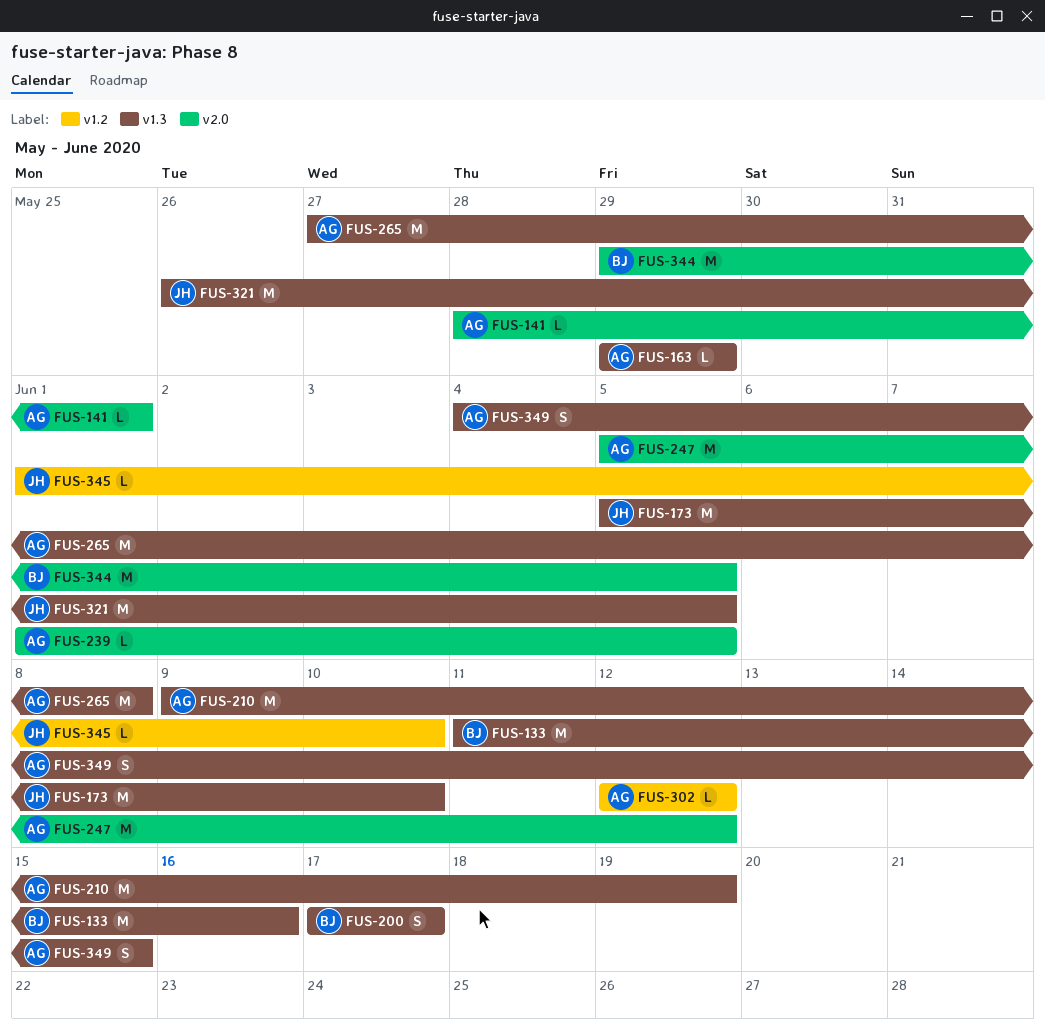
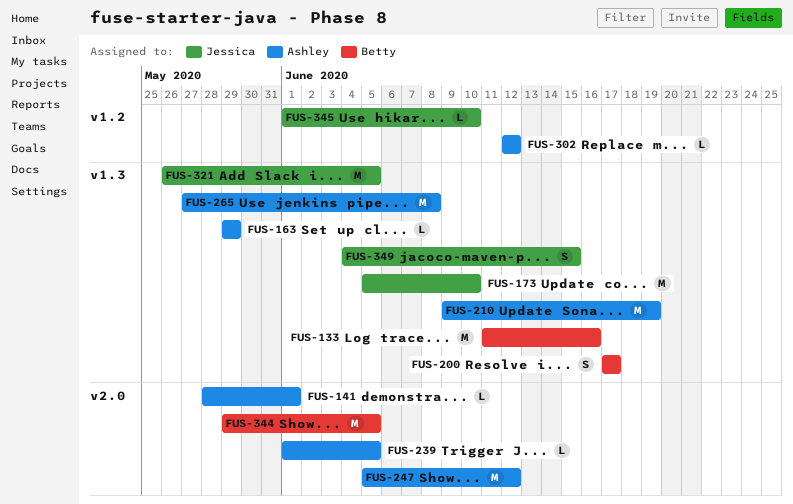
FUS-349, owner: Ashley -> Jessica

